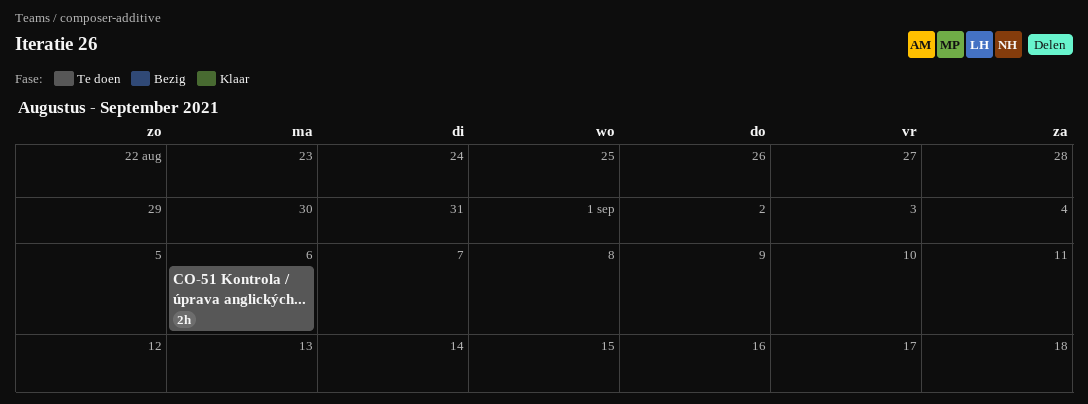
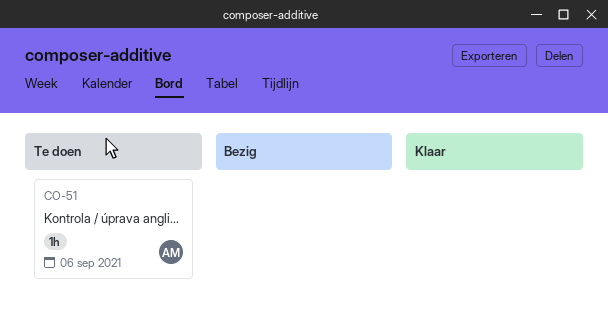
CO-51, estimate: 2h -> 1h

